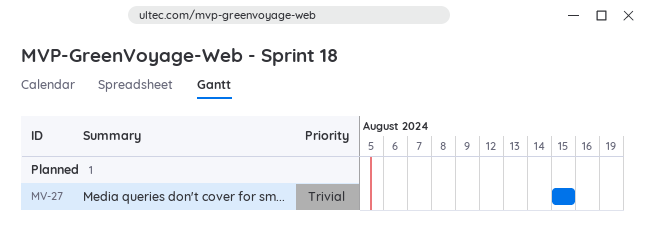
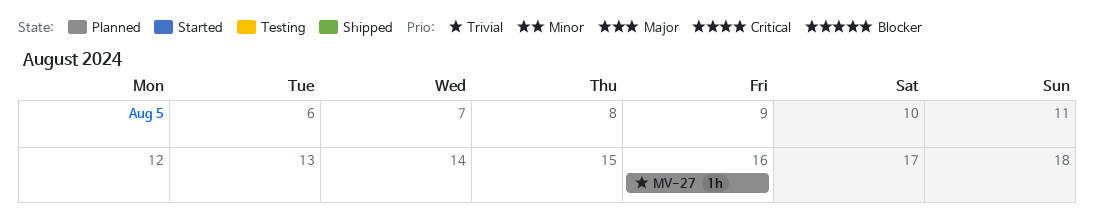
MV-27, start: Aug 15 -> Aug 16
MV-27, due: Aug 15 -> Aug 16

